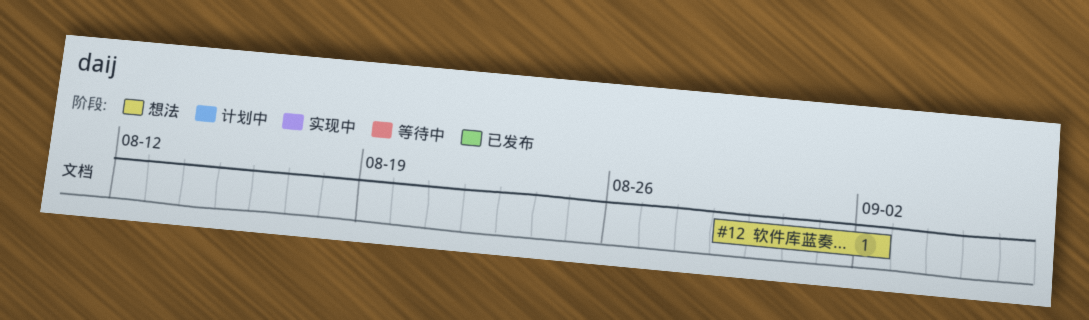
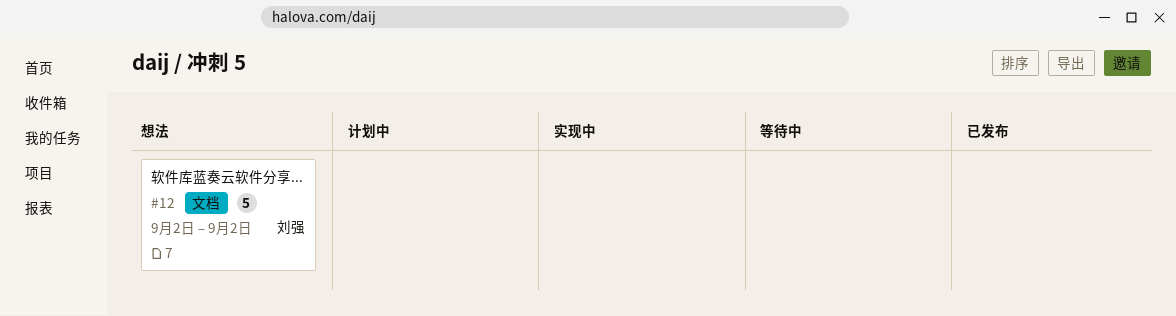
#12, estimate: 1 -> 5
#12, start: Aug 29 -> Sep 2

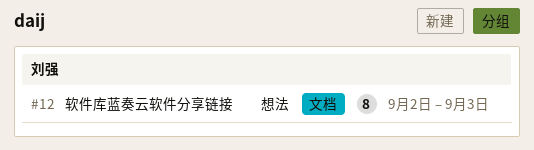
#12, estimate: 5 -> 8
#12, due: Sep 2 -> Sep 3

